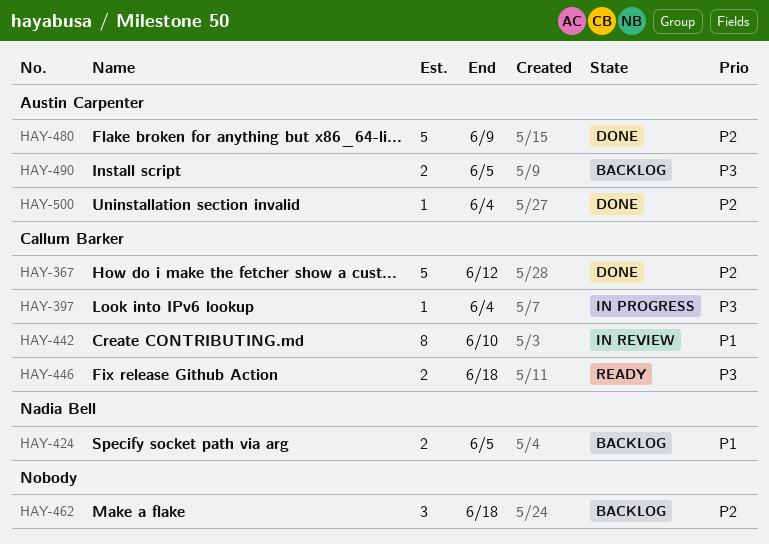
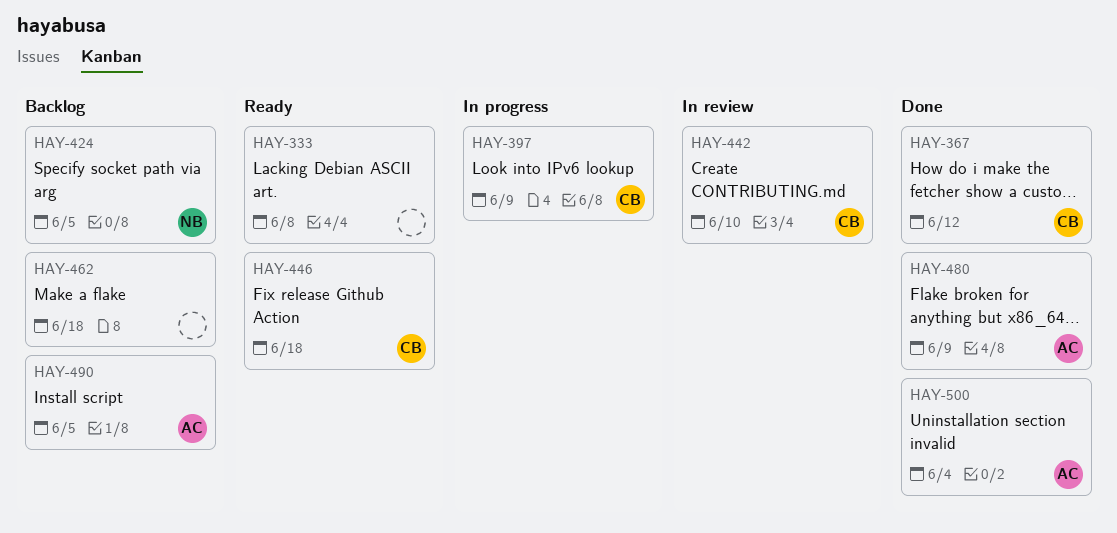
HAY-333: none -> present
HAY-397, due: Jun 4 -> Jun 9

